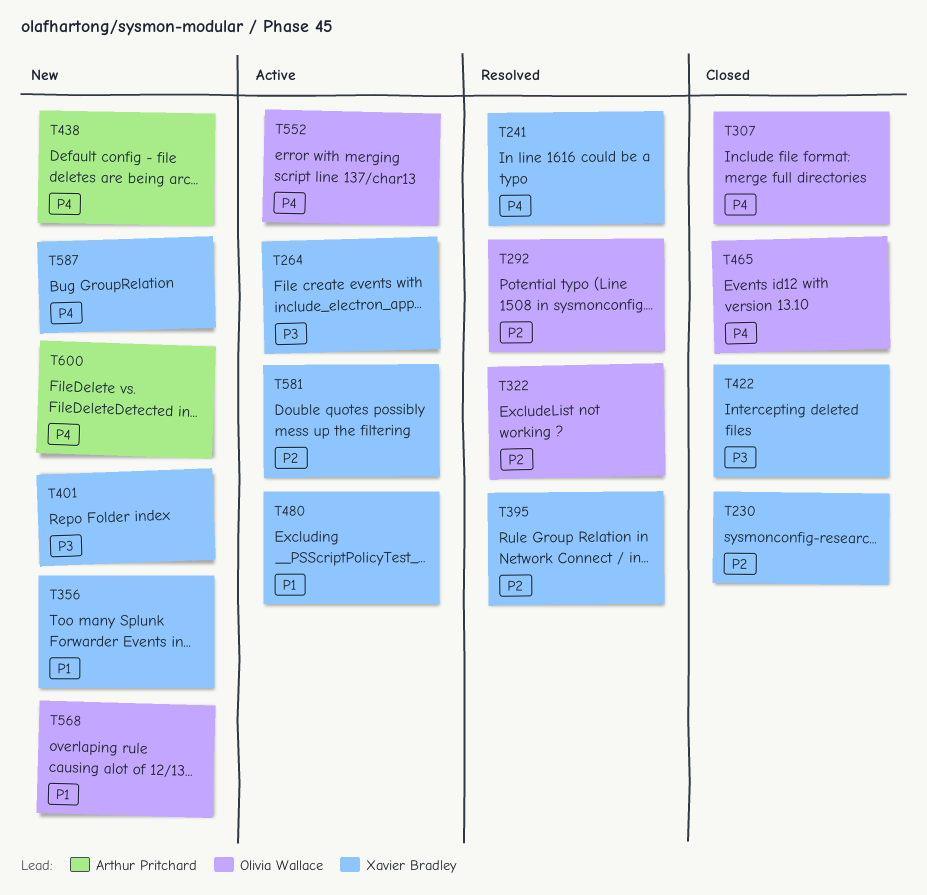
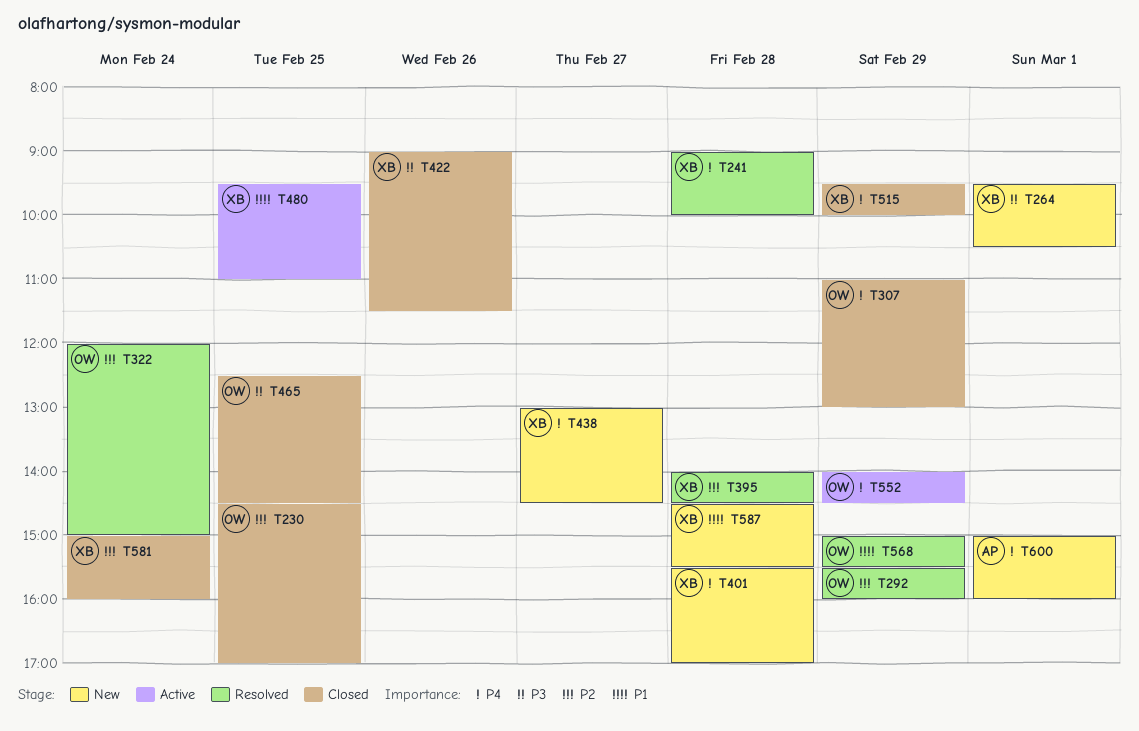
T230, owner: Xavier Bradley -> Olivia Wallace
T264, status: Active -> New
T356: present -> none
T401, priority: P3 -> P4
T438, owner: Arthur Pritchard -> Xavier Bradley
T465, priority: P4 -> P3
T515: none -> present
T568, status: New -> Resolved
T581, status: Active -> Closed
T587, priority: P4 -> P1

